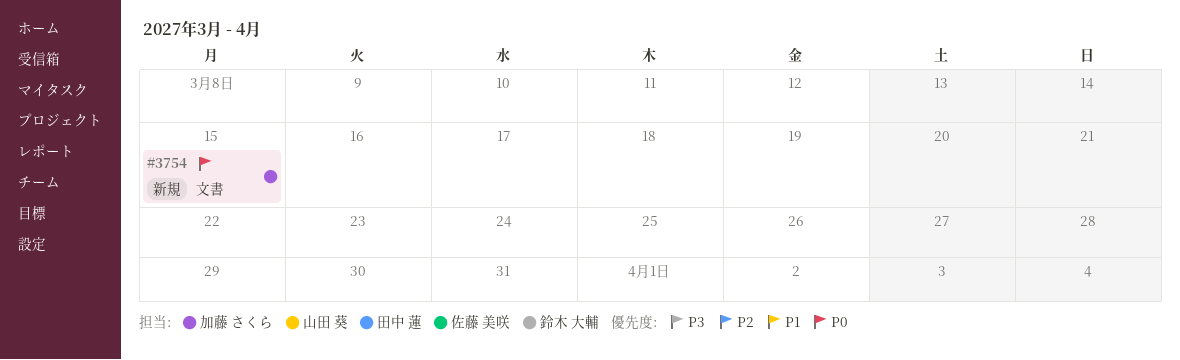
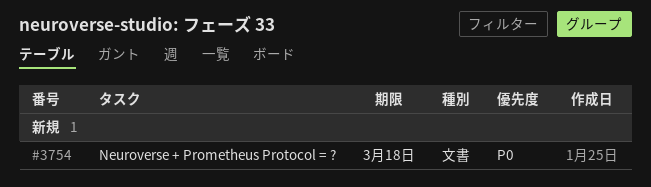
#3754, due: Mar 15 -> Mar 18

